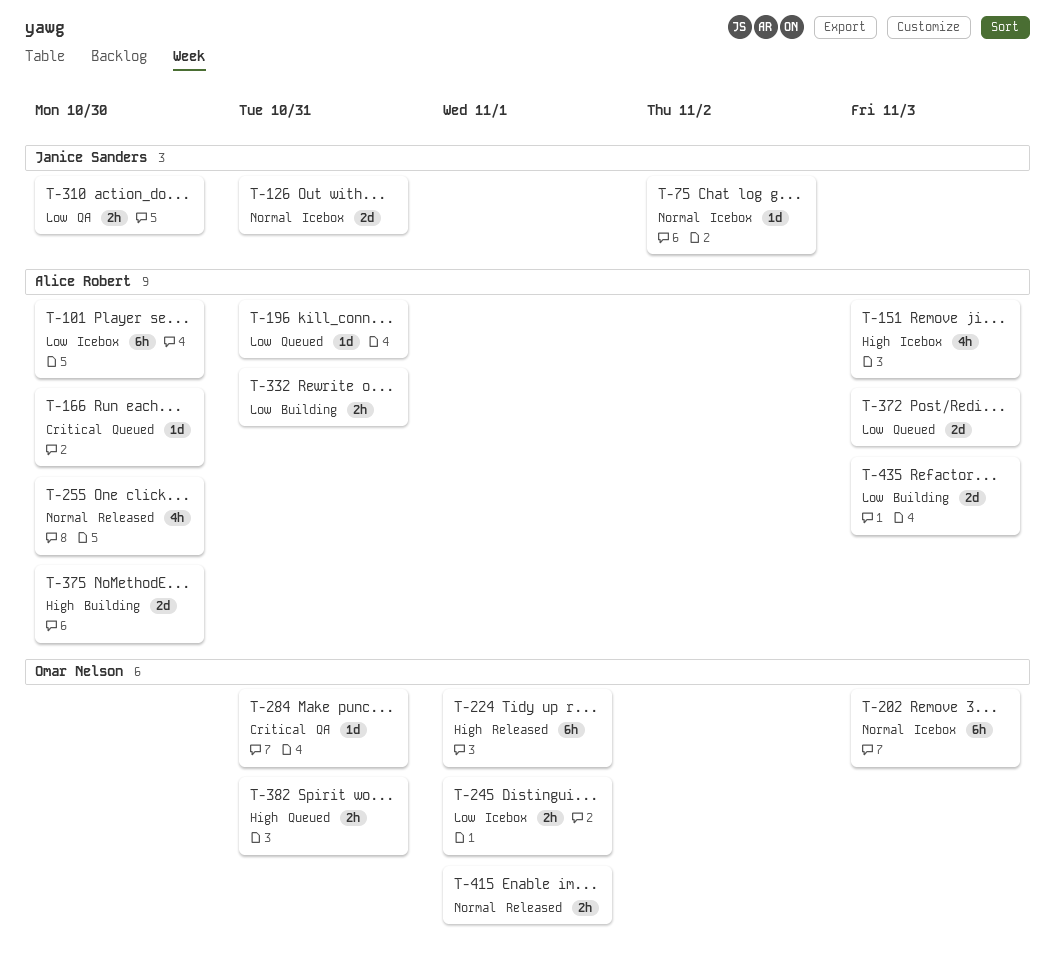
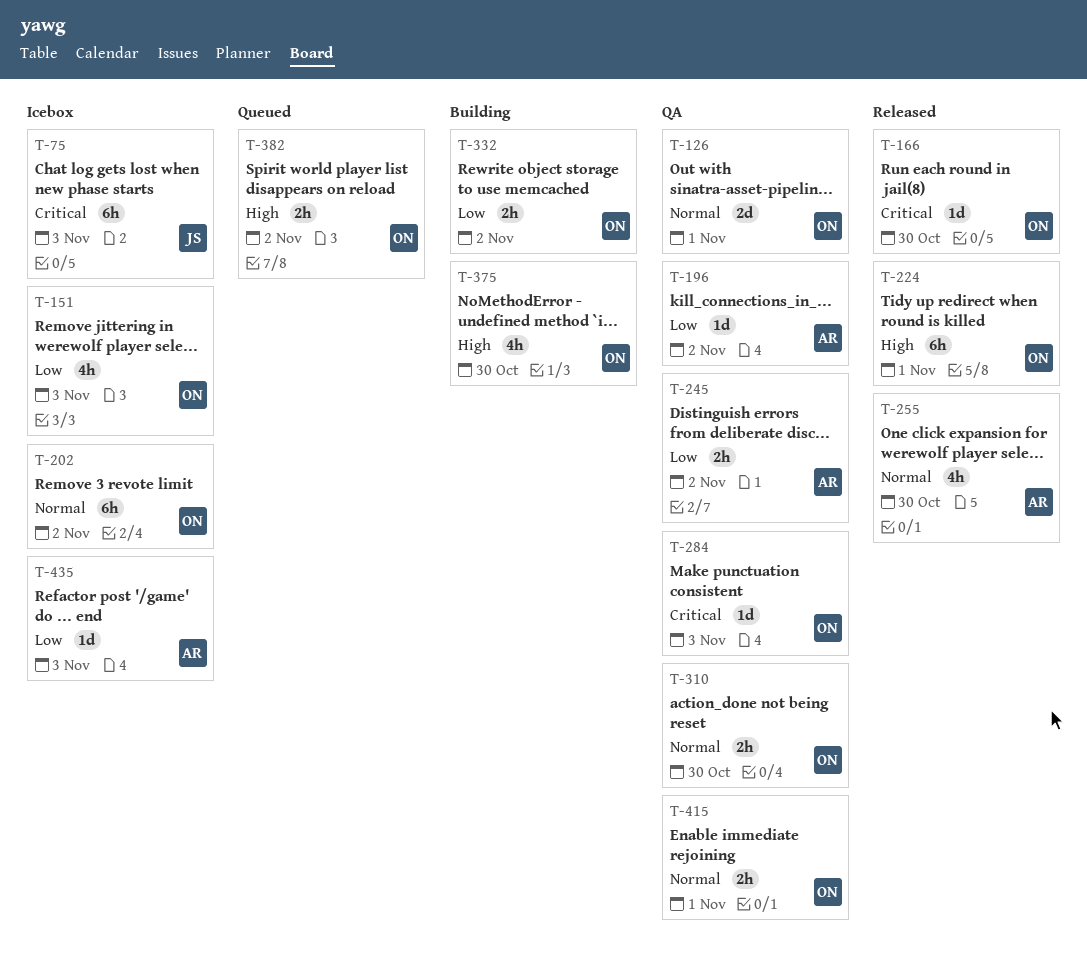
T-75, priority: Normal -> Critical
T-75, estimate: 1d -> 6h
T-75, due: Nov 2 -> Nov 3
T-101: present -> none
T-126, status: Icebox -> QA
T-126, owner: Janice Sanders -> Omar Nelson
T-126, due: Oct 31 -> Nov 1
T-151, owner: Alice Robert -> Omar Nelson
T-151, priority: High -> Low
T-166, status: Queued -> Released
T-166, owner: Alice Robert -> Omar Nelson
T-196, status: Queued -> QA
T-196, due: Oct 31 -> Nov 2
T-202, due: Nov 3 -> Nov 2
T-245, status: Icebox -> QA
T-245, owner: Omar Nelson -> Alice Robert
T-245, due: Nov 1 -> Nov 2
T-284, due: Oct 31 -> Nov 3
T-310, owner: Janice Sanders -> Omar Nelson
T-310, priority: Low -> Normal
T-332, owner: Alice Robert -> Omar Nelson
T-332, due: Oct 31 -> Nov 2
T-372: present -> none
T-375, owner: Alice Robert -> Omar Nelson
T-375, estimate: 2d -> 4h
T-382, due: Oct 31 -> Nov 2
T-415, status: Released -> QA
T-435, status: Building -> Icebox
T-435, estimate: 2d -> 1d

